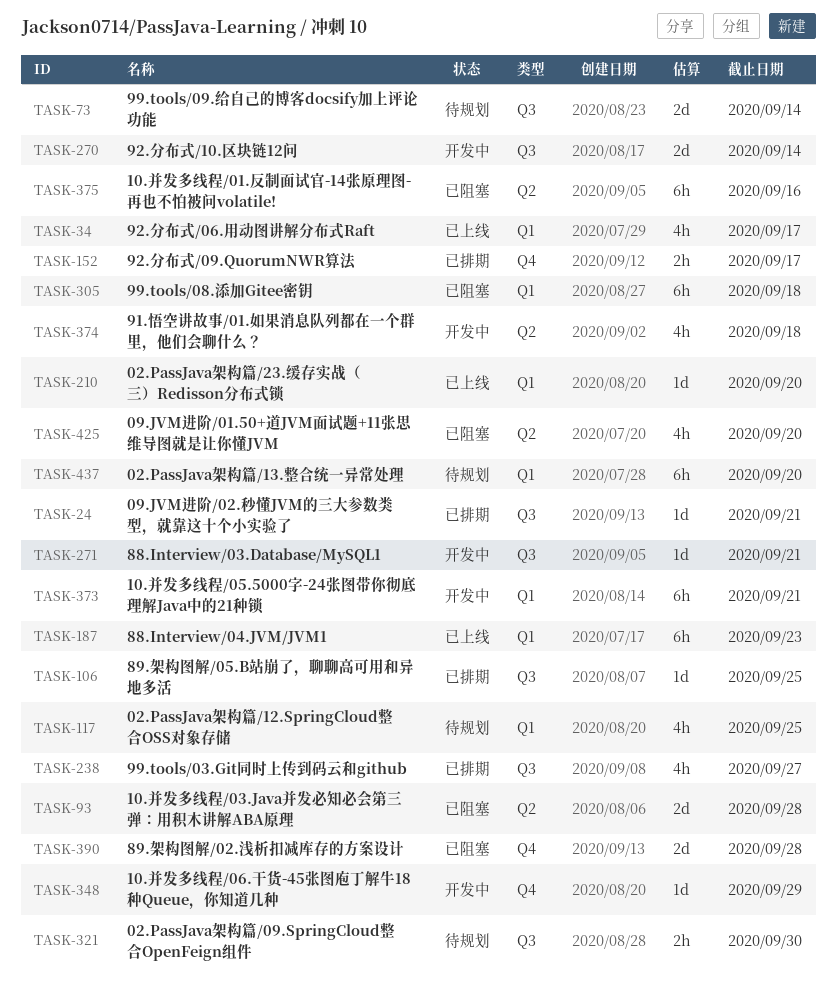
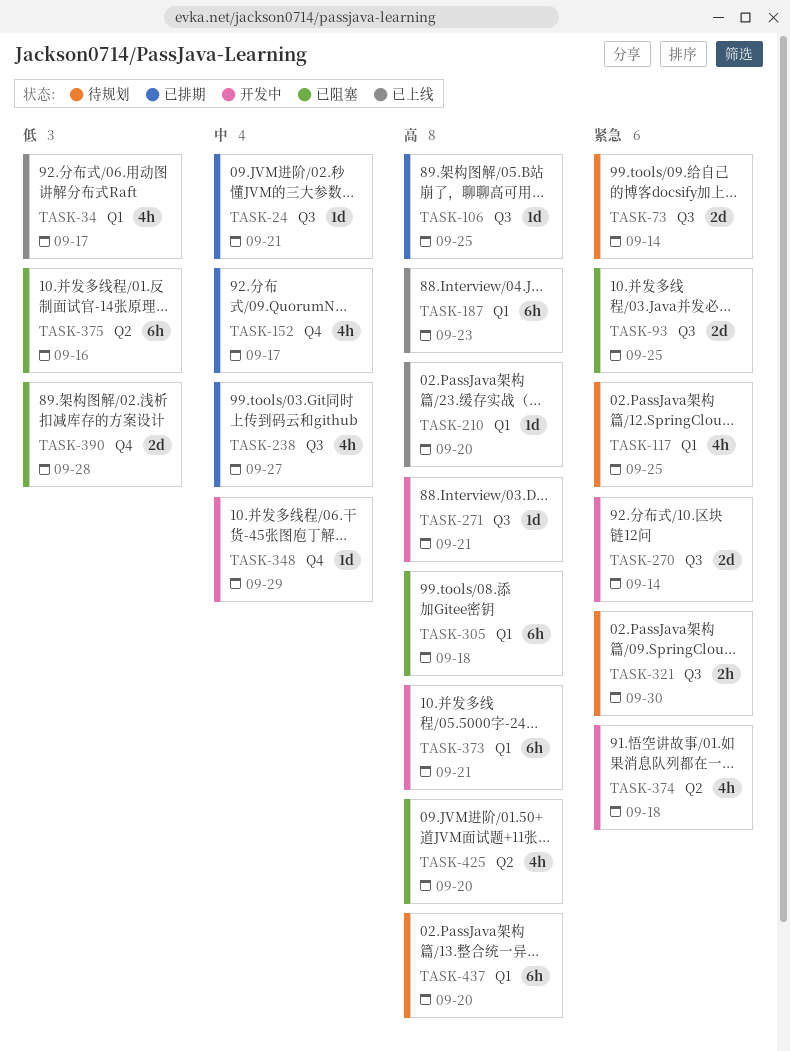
TASK-93, label: Q2 -> Q3
TASK-93, due: Sep 28 -> Sep 25
TASK-152, estimate: 2h -> 4h

